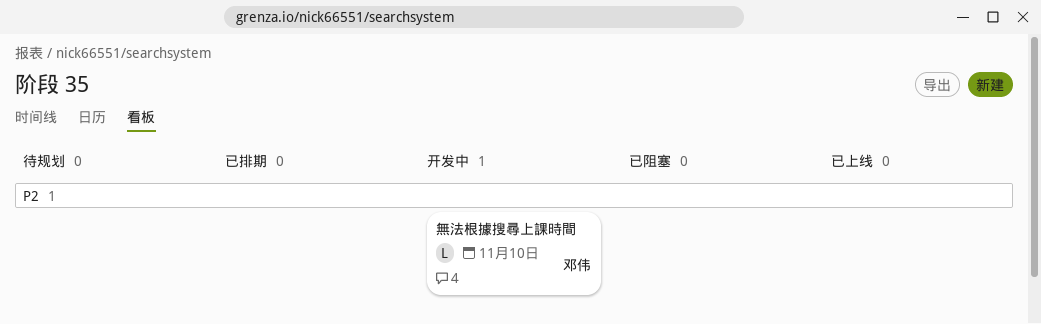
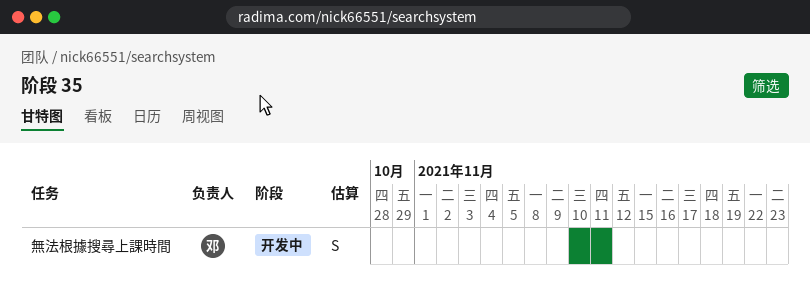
無法根據搜尋上課時間, estimate: L -> S
無法根據搜尋上課時間, due: Nov 10 -> Nov 11

